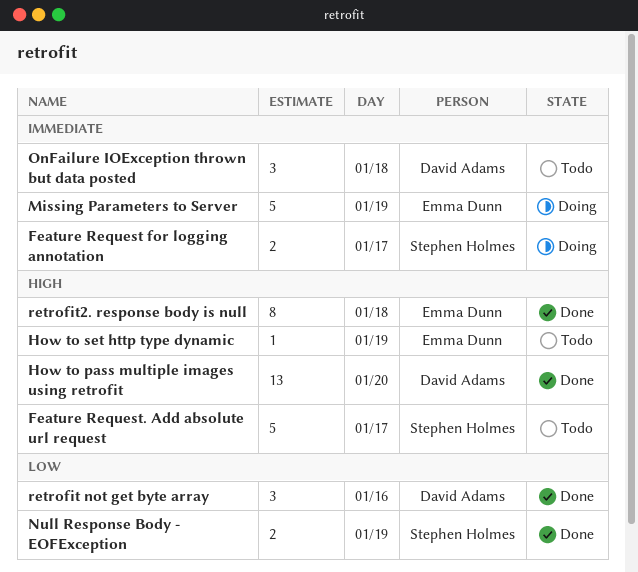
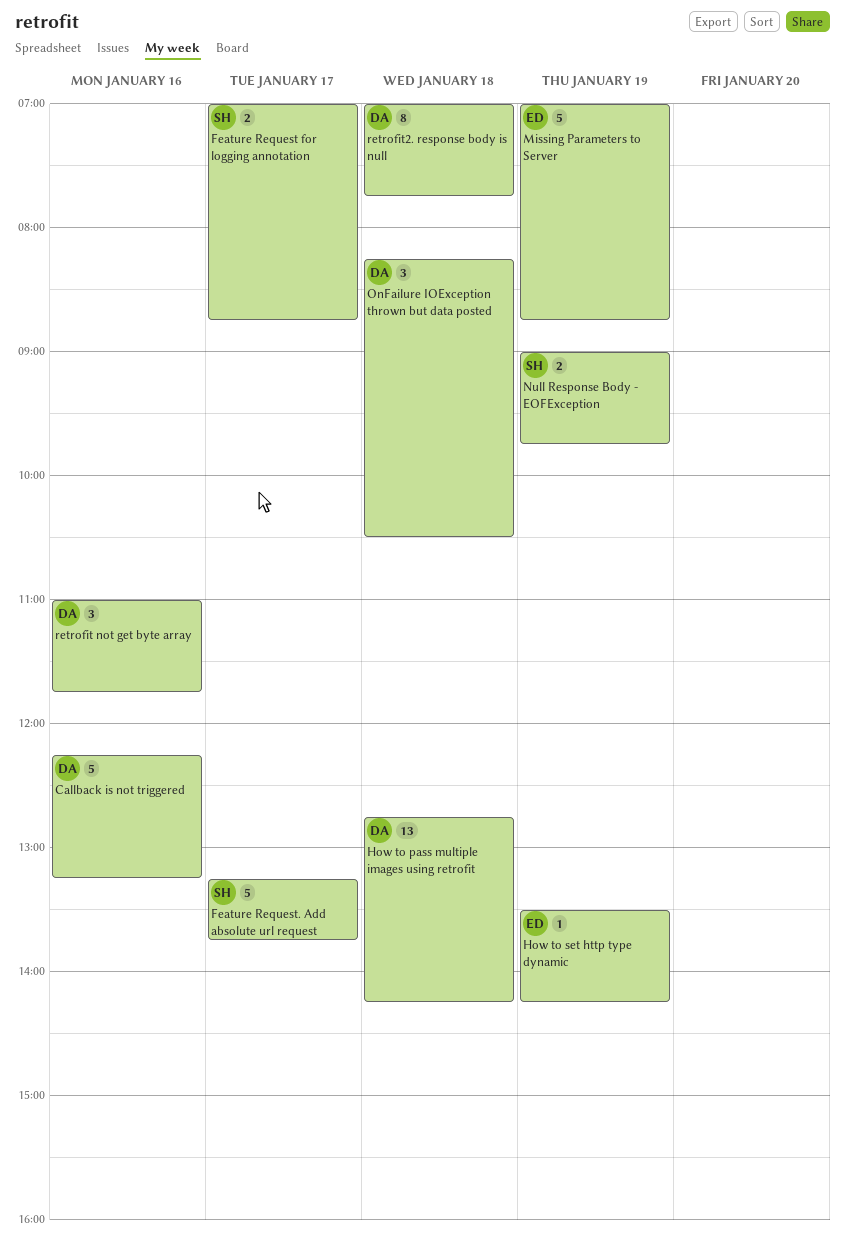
Callback is not triggered: none -> present
How to pass multiple images using retrofit, day: Jan 20 -> Jan 18
retrofit2. response body is null, owner: Emma Dunn -> David Adams

